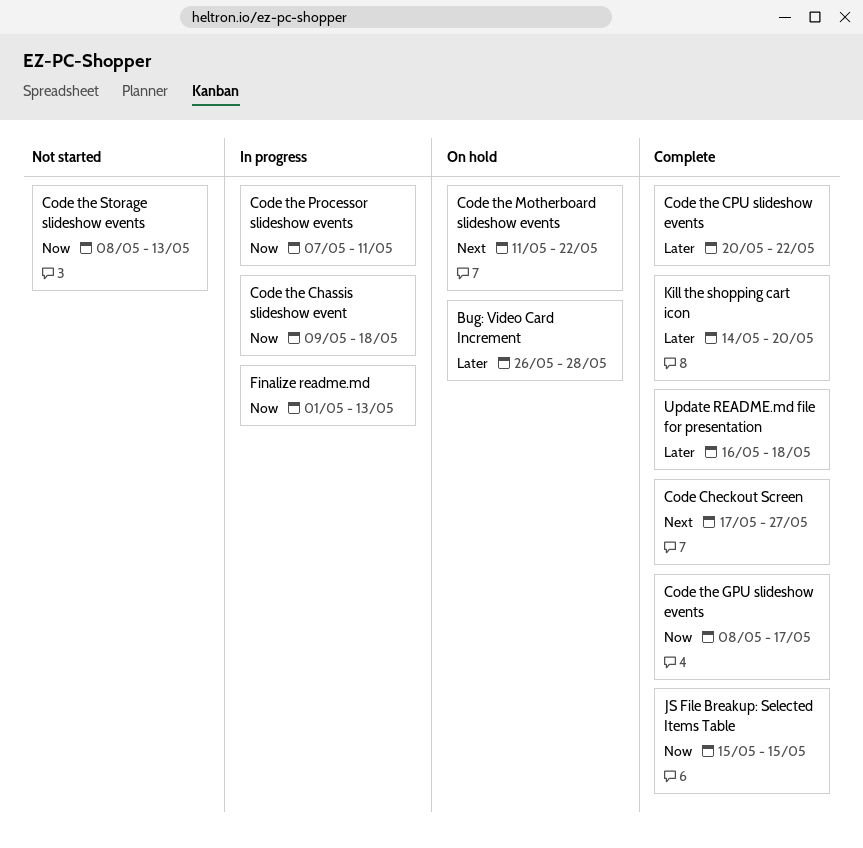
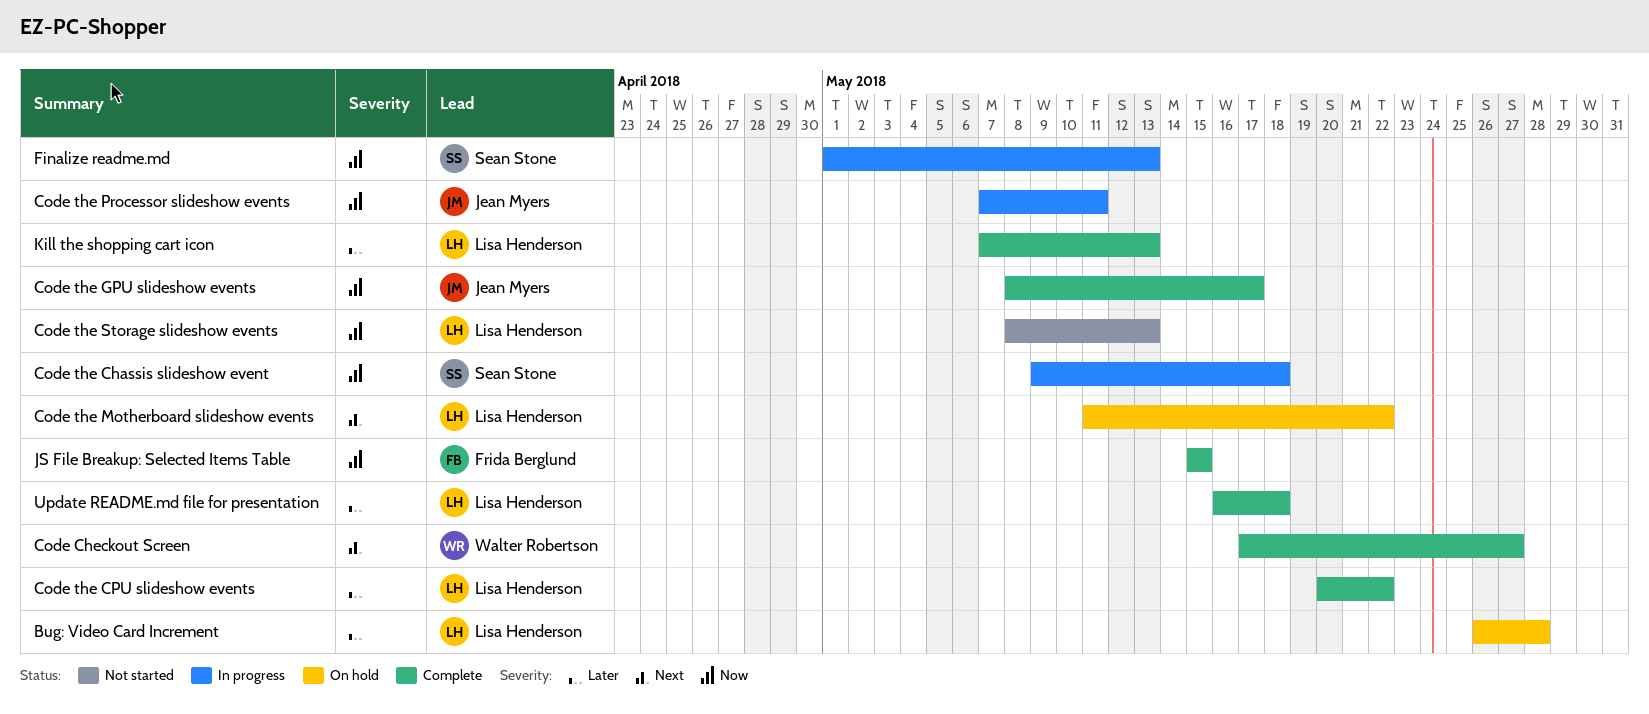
Kill the shopping cart icon, start: May 14 -> May 7
Kill the shopping cart icon, due: May 20 -> May 13

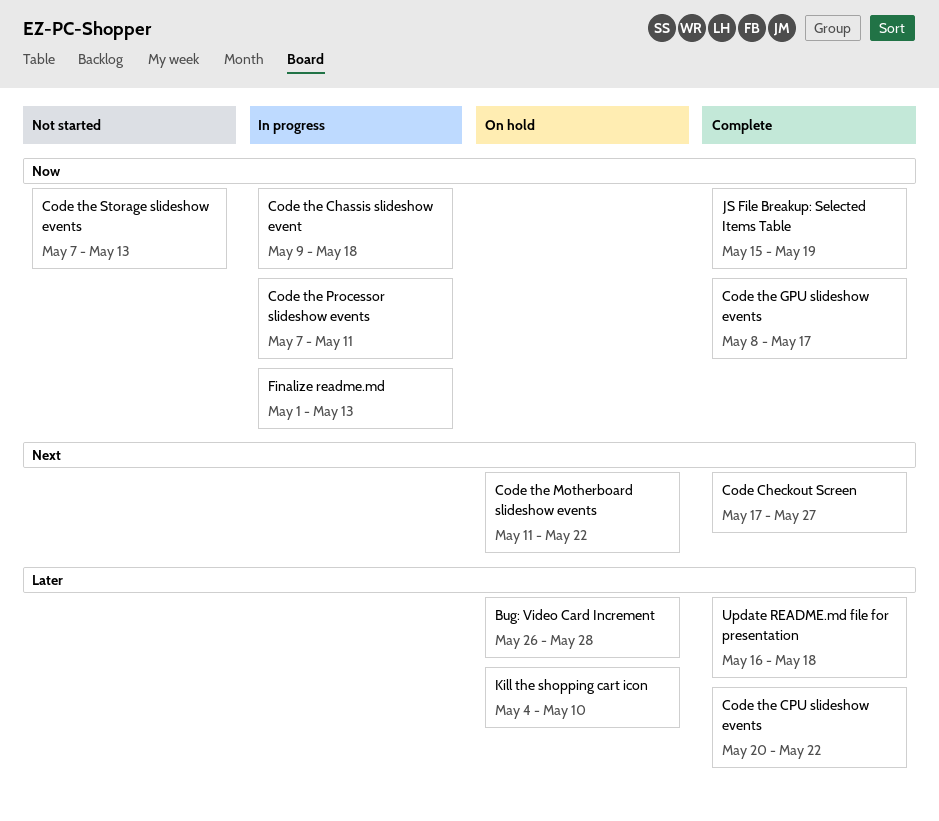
Code the Storage slideshow events, start: May 8 -> May 7
JS File Breakup: Selected Items Table, due: May 15 -> May 19
Kill the shopping cart icon, status: Complete -> On hold
Kill the shopping cart icon, start: May 7 -> May 4
Kill the shopping cart icon, due: May 13 -> May 10

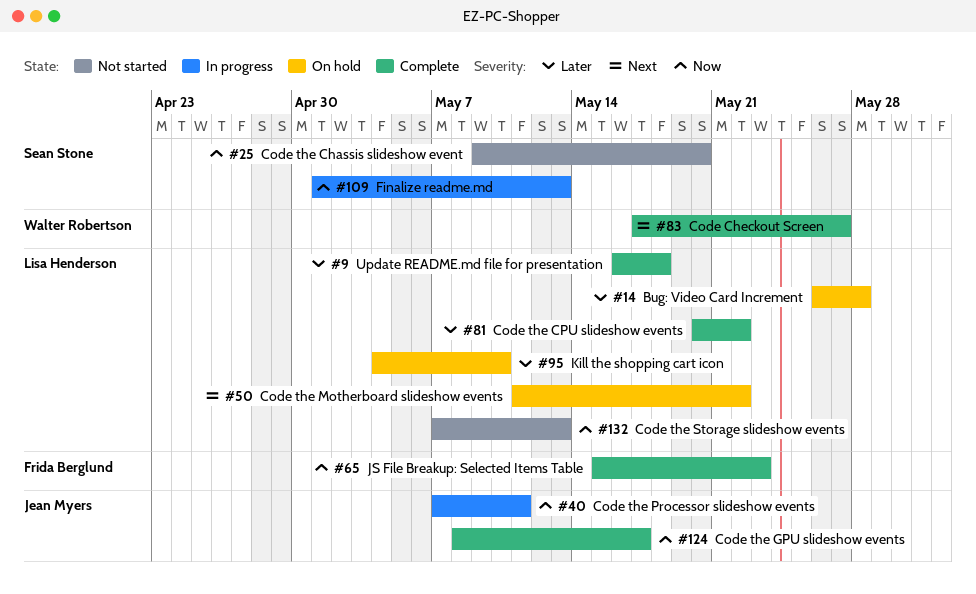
Code the Chassis slideshow event, status: In progress -> Not started
Code the Chassis slideshow event, due: May 18 -> May 20
JS File Breakup: Selected Items Table, due: May 19 -> May 23

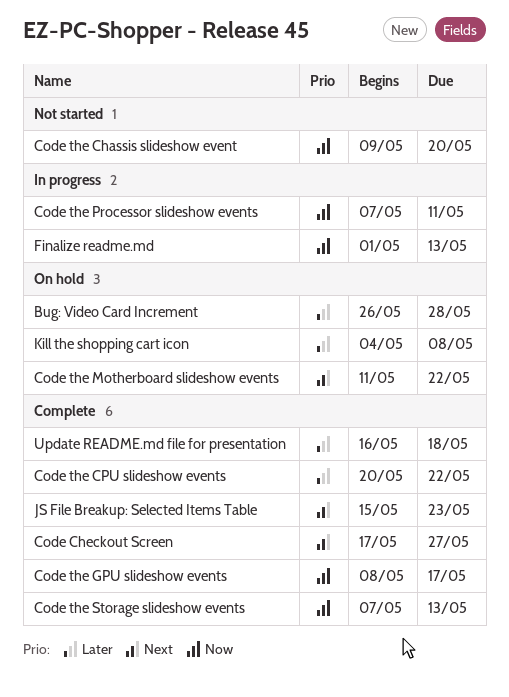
Code the Storage slideshow events, status: Not started -> Complete
JS File Breakup: Selected Items Table, priority: Now -> Next
Kill the shopping cart icon, due: May 10 -> May 8

